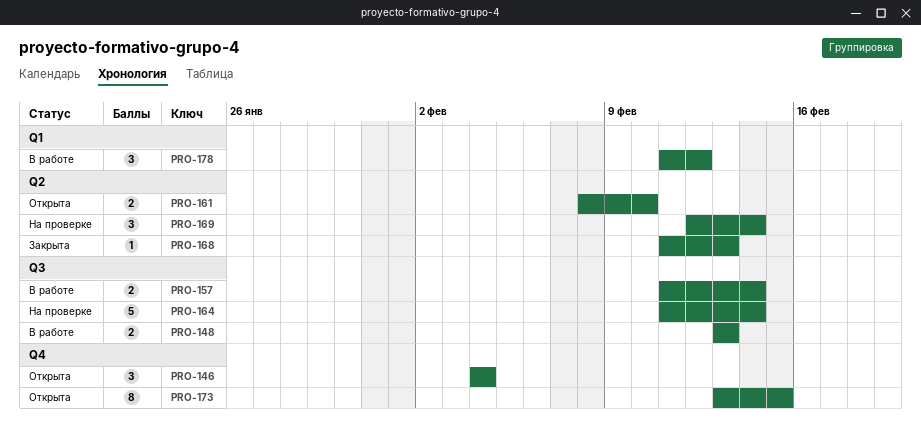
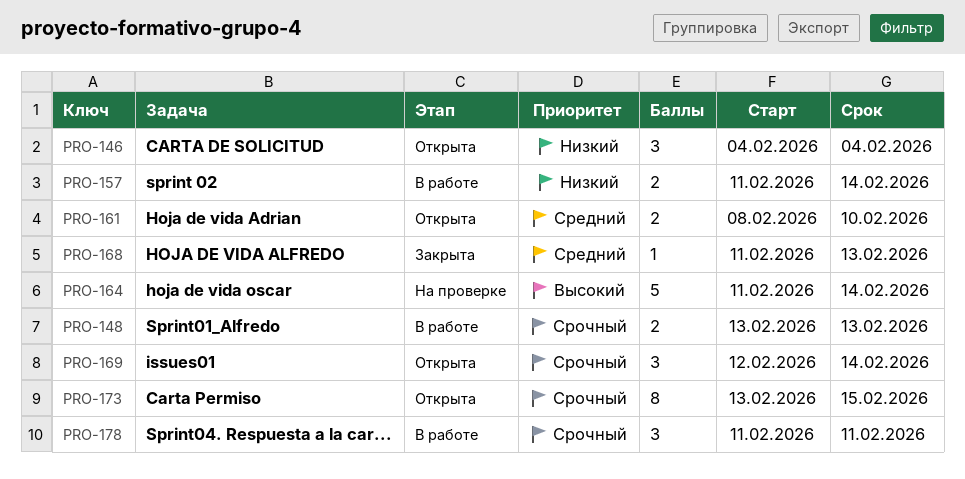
PRO-169, status: На проверке -> Открыта
PRO-178, due: Feb 12 -> Feb 11

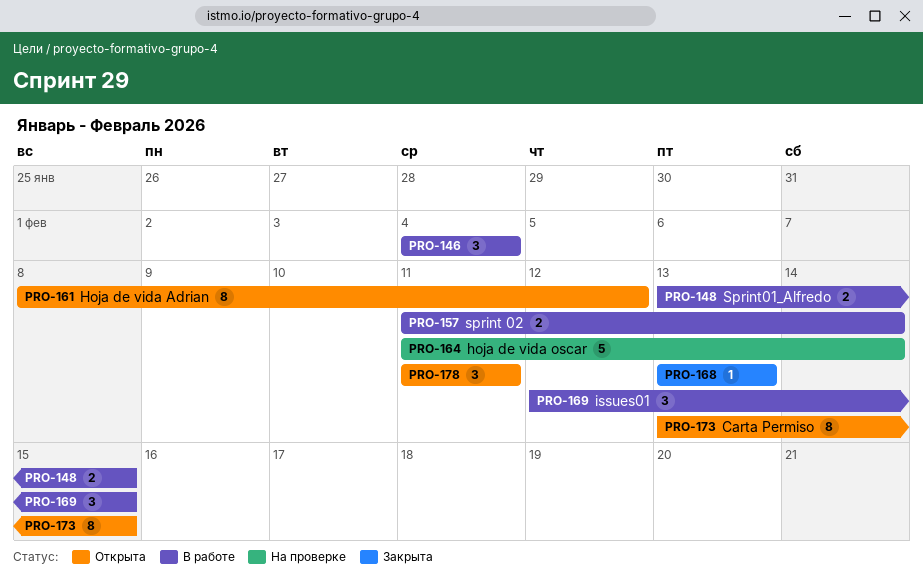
PRO-146, status: Открыта -> В работе
PRO-148, due: Feb 13 -> Feb 15
PRO-161, estimate: 2 -> 8
PRO-161, due: Feb 10 -> Feb 12
PRO-168, start: Feb 11 -> Feb 13
PRO-169, status: Открыта -> В работе
PRO-169, due: Feb 14 -> Feb 15
PRO-178, status: В работе -> Открыта

